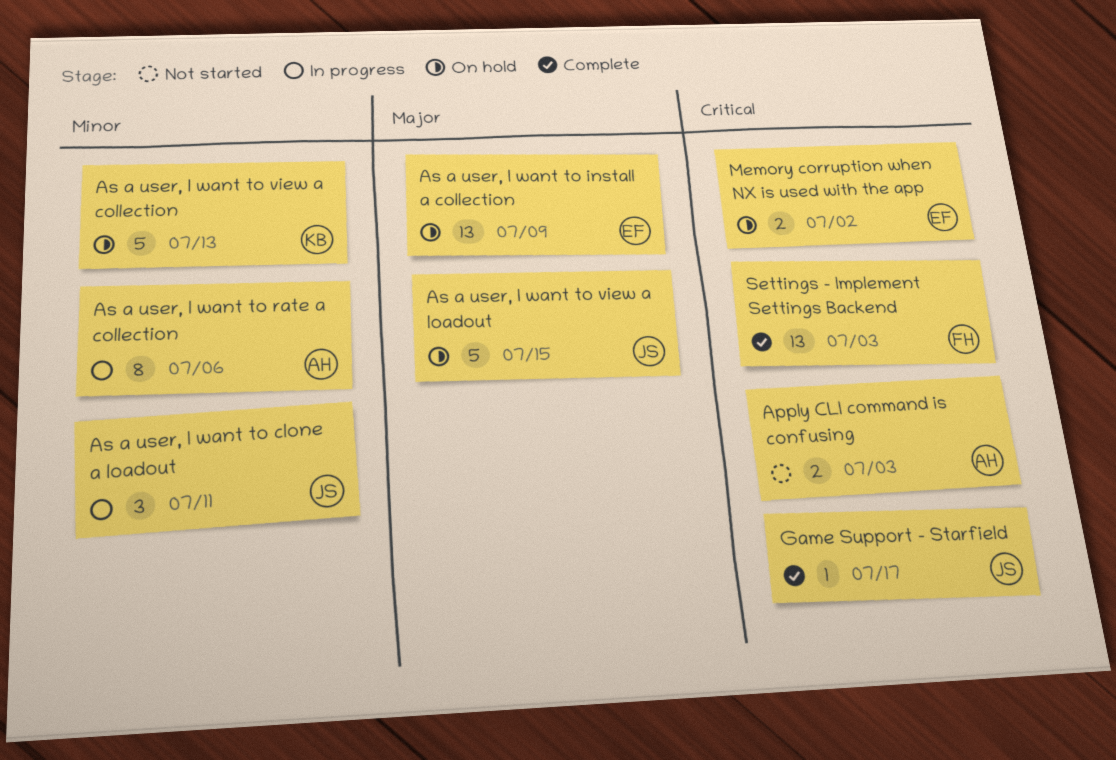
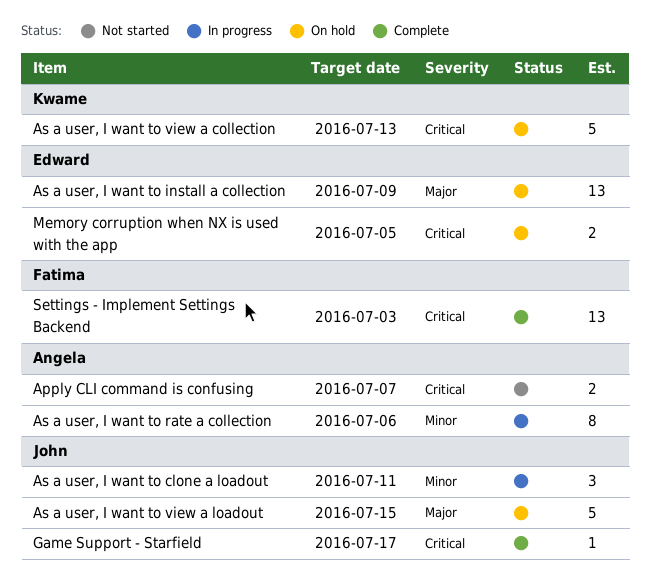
Apply CLI command is confusing, due: Jul 3 -> Jul 7
As a user, I want to view a collection, priority: Minor -> Critical
Memory corruption when NX is used with the app, due: Jul 2 -> Jul 5

